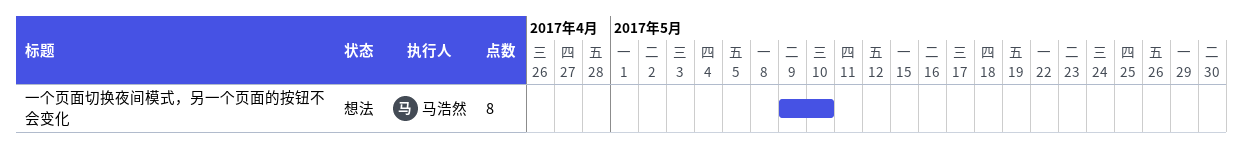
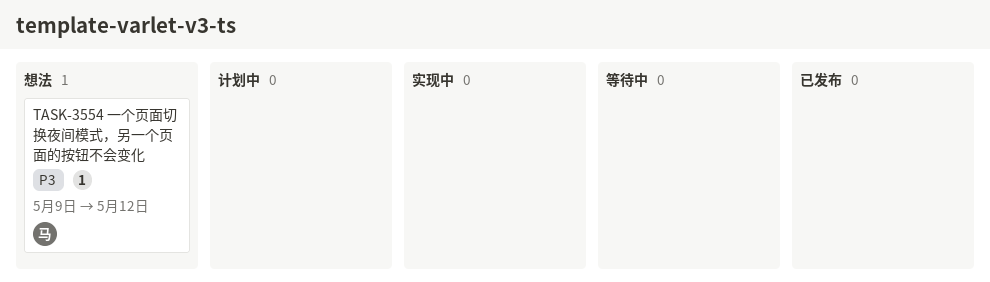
一个页面切换夜间模式，另一个页面的按钮不会变化, estimate: 8 -> 1
一个页面切换夜间模式，另一个页面的按钮不会变化, due: May 10 -> May 12

